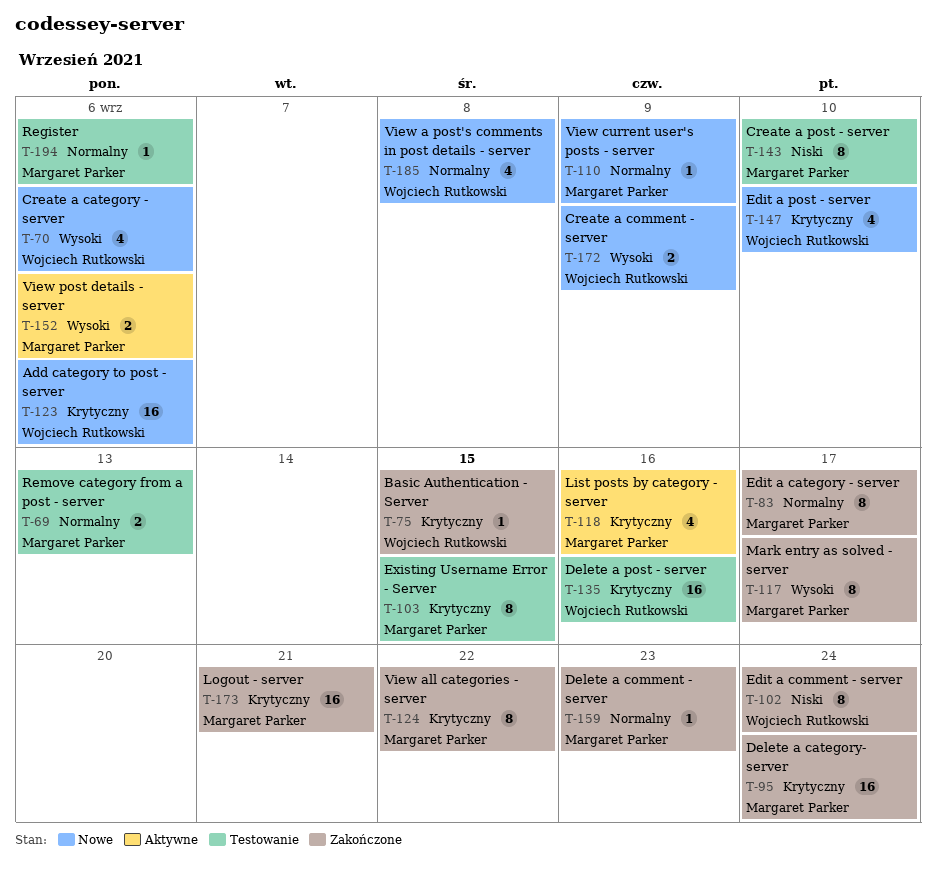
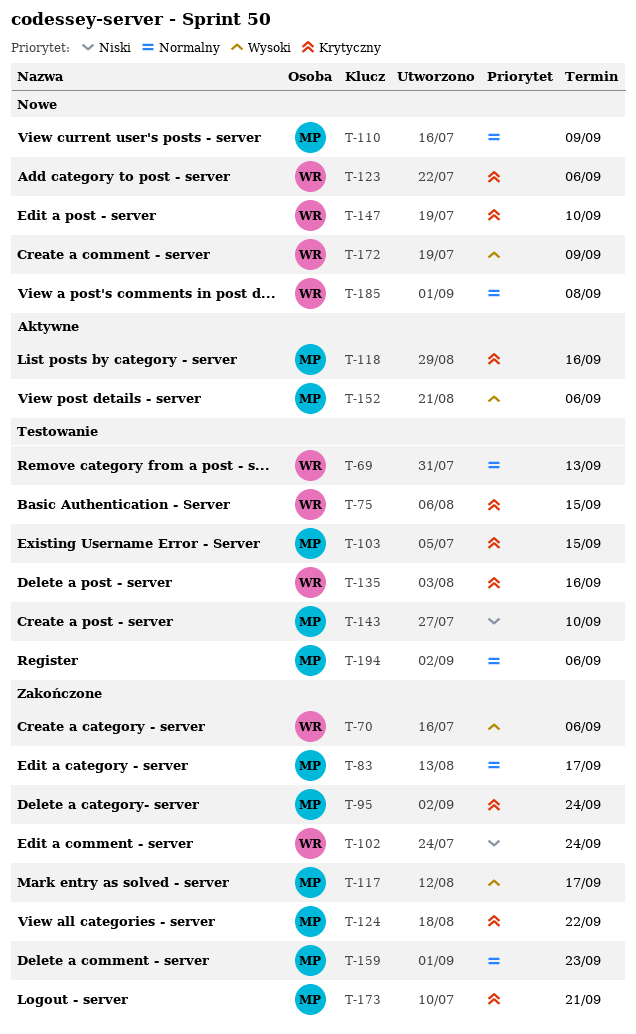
T-69, owner: Margaret Parker -> Wojciech Rutkowski
T-70, status: Nowe -> Zakończone
T-75, status: Zakończone -> Testowanie

